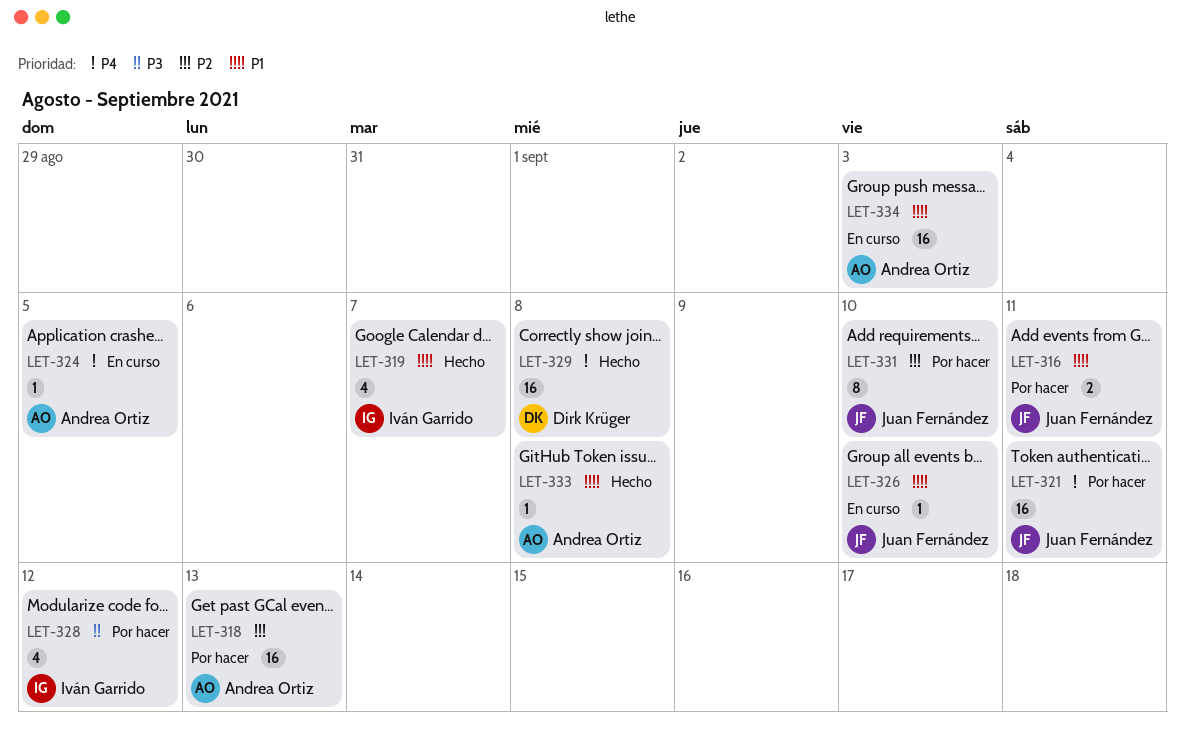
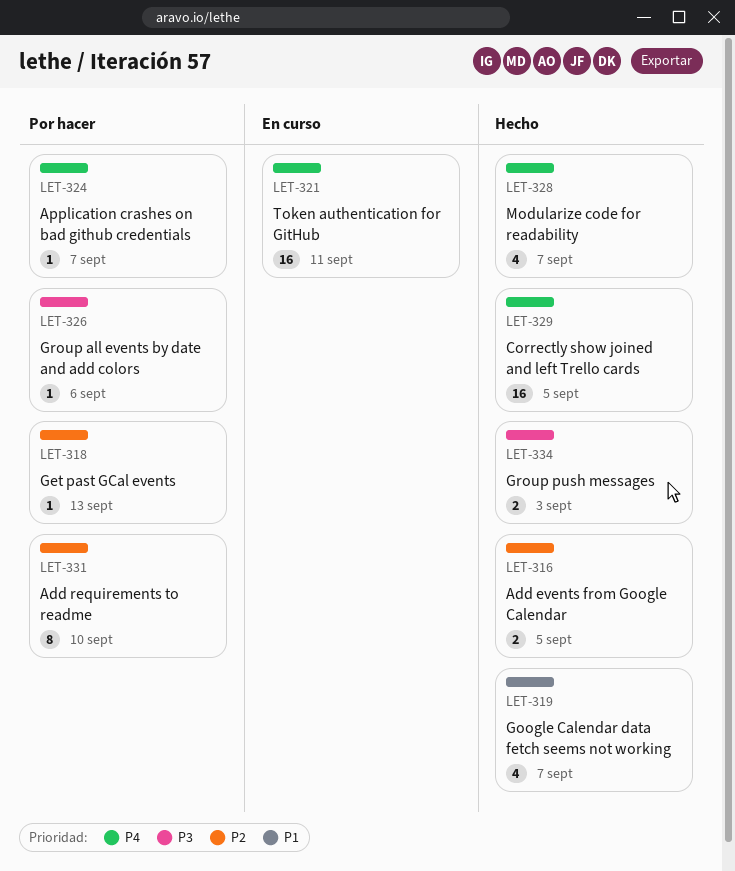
LET-316, status: Por hacer -> Hecho
LET-316, priority: P1 -> P2
LET-316, due: Sep 11 -> Sep 5
LET-318, estimate: 16 -> 1
LET-321, status: Por hacer -> En curso
LET-324, status: En curso -> Por hacer
LET-324, due: Sep 5 -> Sep 7
LET-326, status: En curso -> Por hacer
LET-326, priority: P1 -> P3
LET-326, due: Sep 10 -> Sep 6
LET-328, status: Por hacer -> Hecho
LET-328, priority: P3 -> P4
LET-328, due: Sep 12 -> Sep 7
LET-329, due: Sep 8 -> Sep 5
LET-333: present -> none
LET-334, status: En curso -> Hecho
LET-334, priority: P1 -> P3
LET-334, estimate: 16 -> 2

